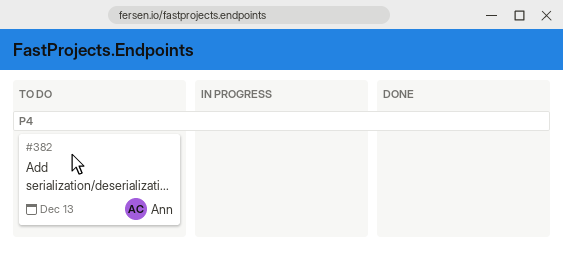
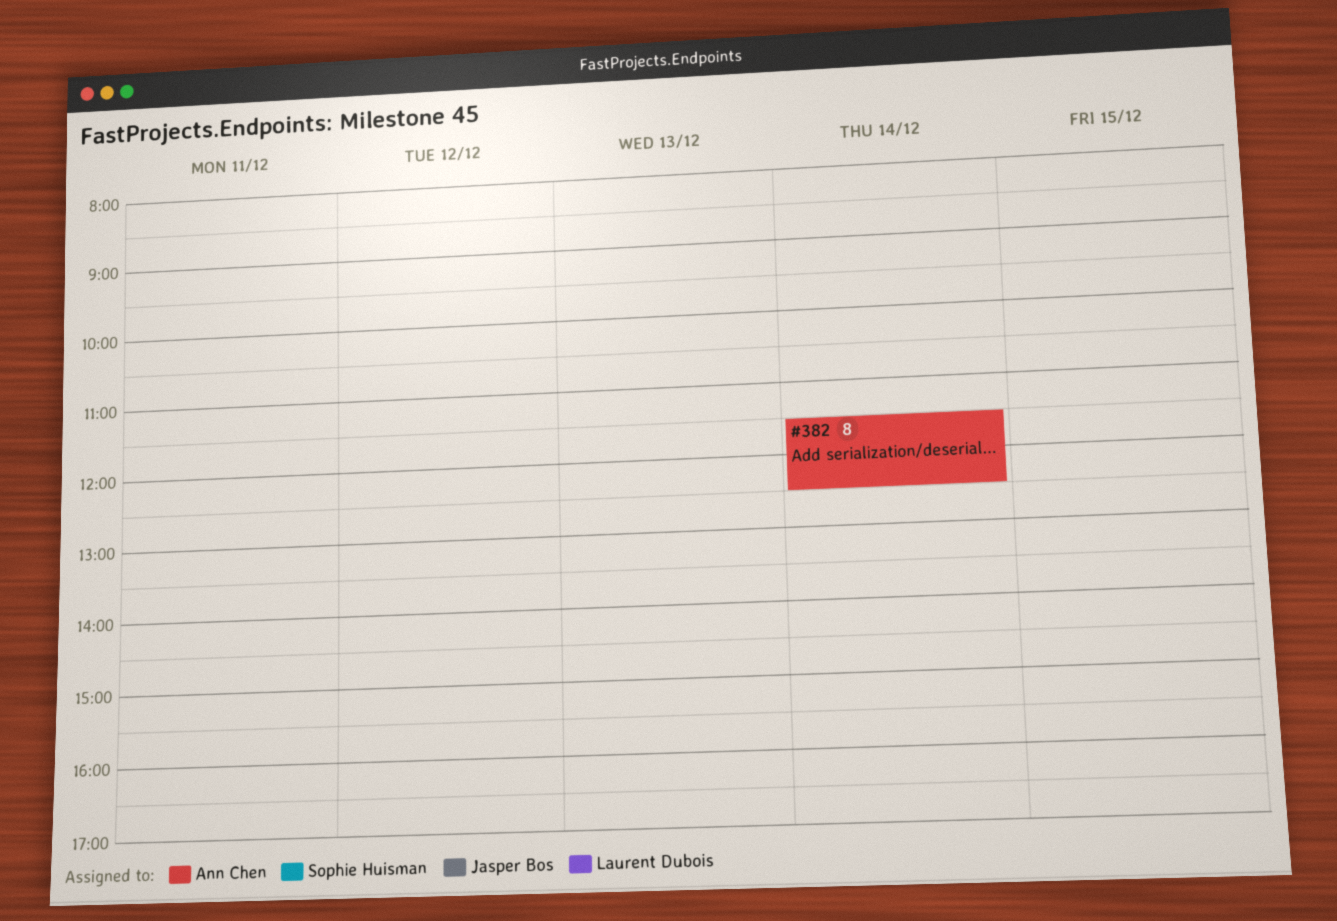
#382, day: Dec 13 -> Dec 14

